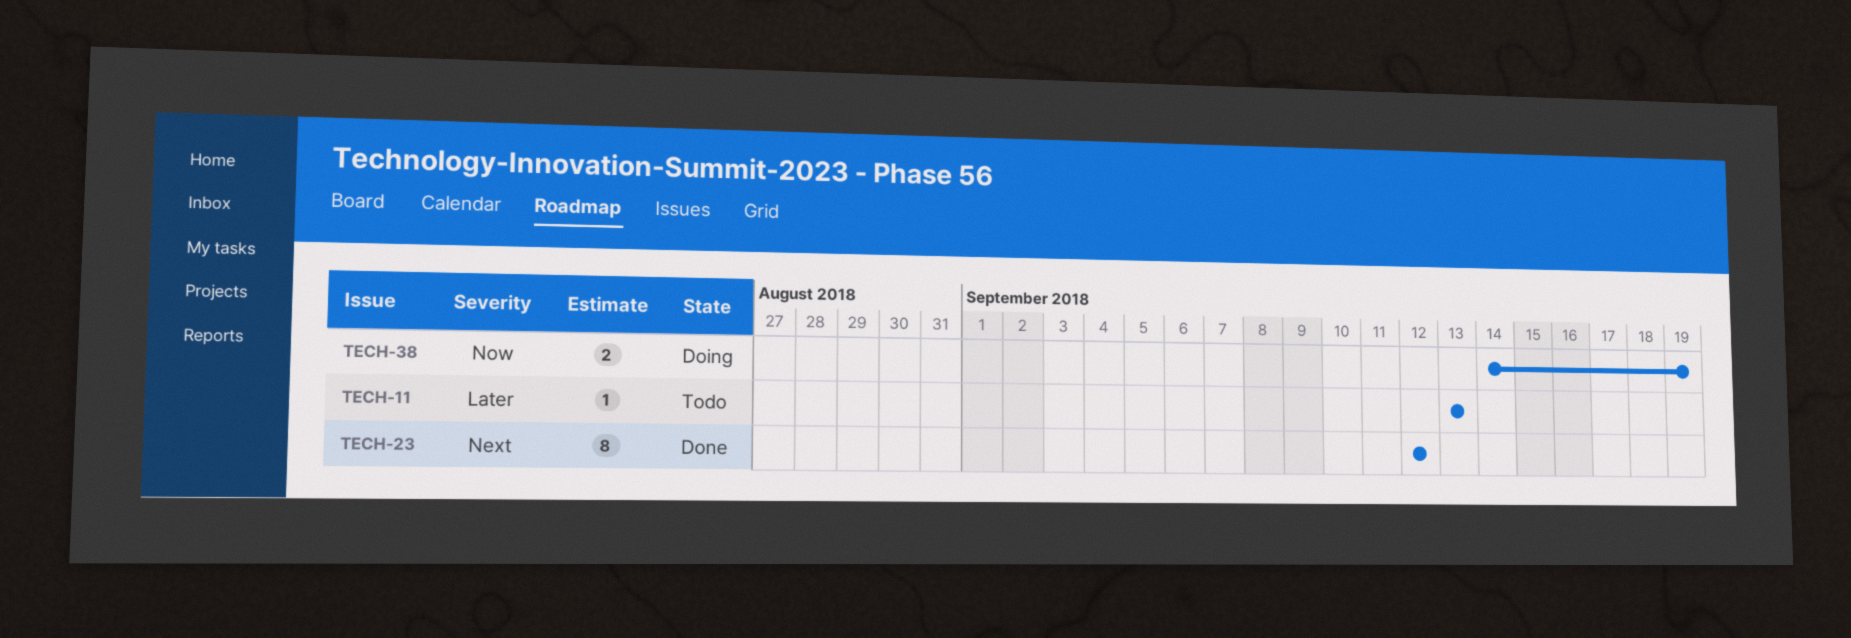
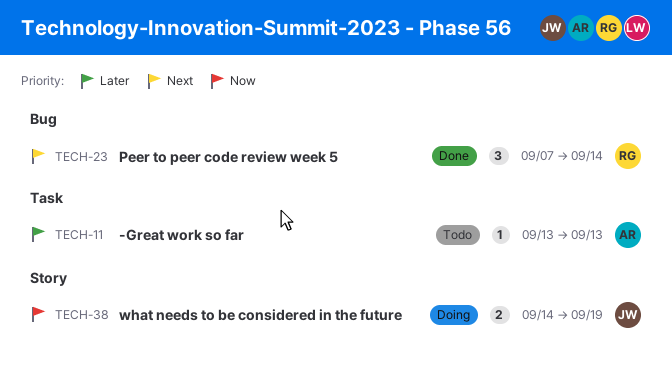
TECH-23, estimate: 8 -> 3
TECH-23, start: Sep 12 -> Sep 7
TECH-23, due: Sep 12 -> Sep 14

